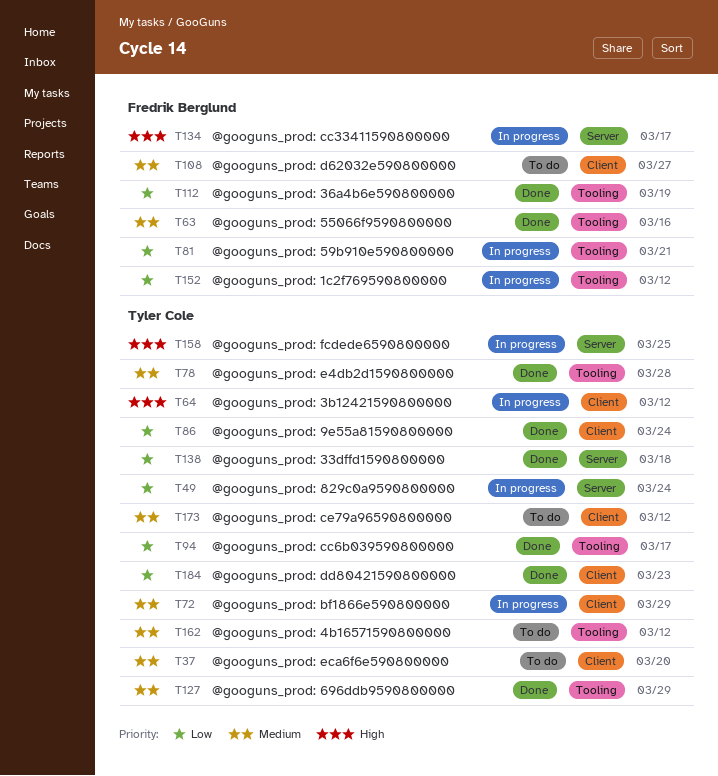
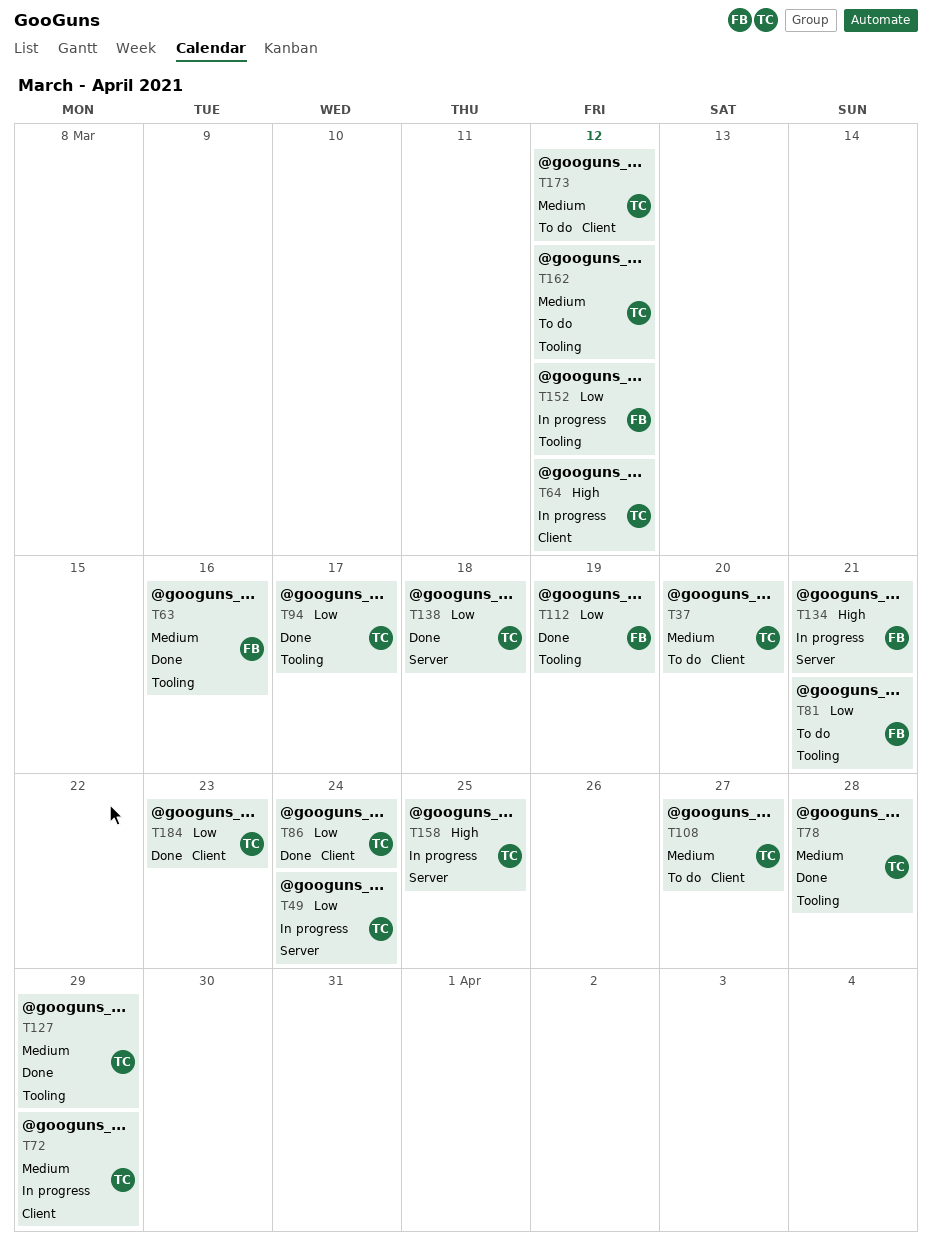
T81, status: In progress -> To do
T108, owner: Fredrik Berglund -> Tyler Cole
T134, due: Mar 17 -> Mar 21

